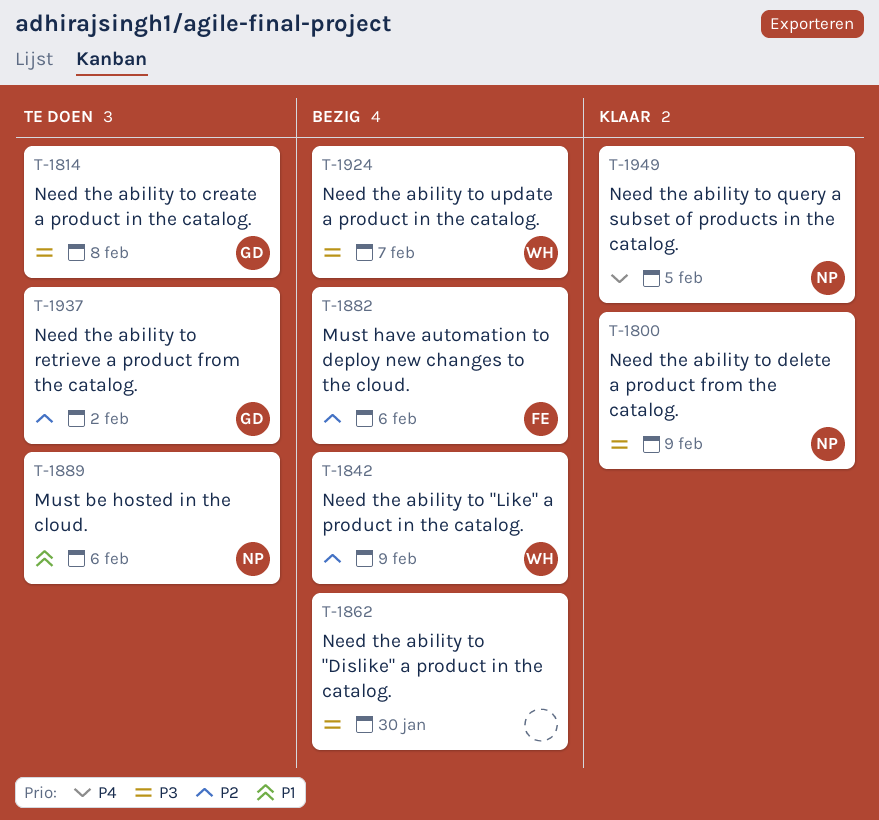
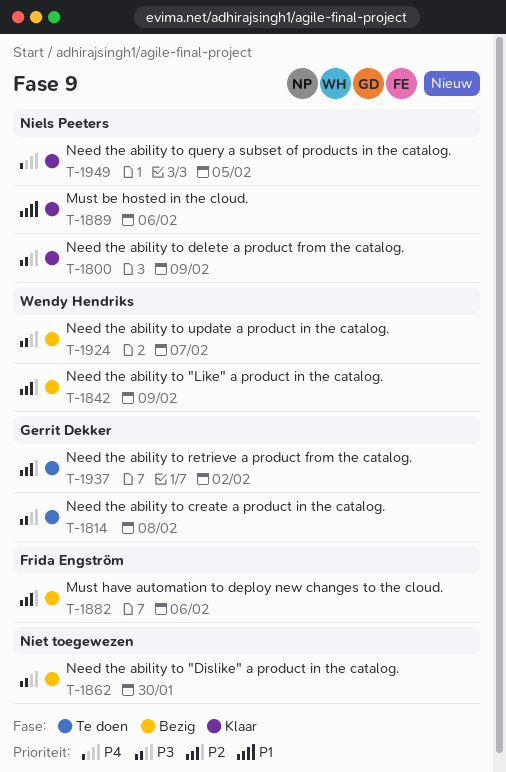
T-1889, status: Te doen -> Klaar

